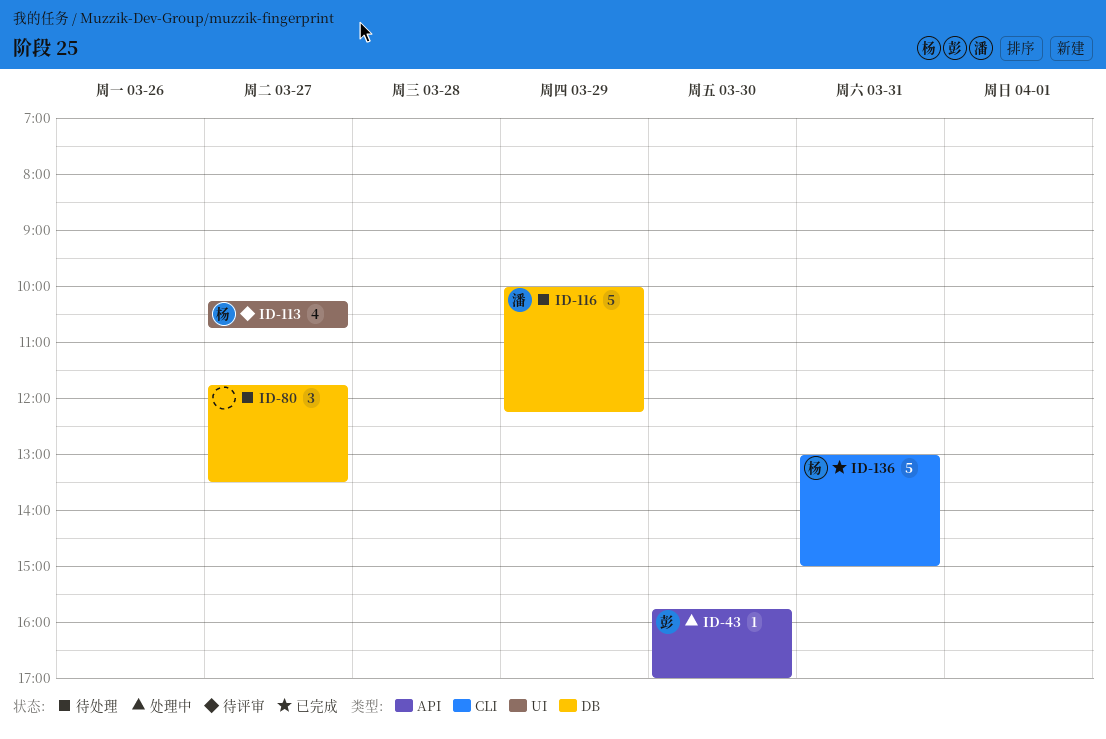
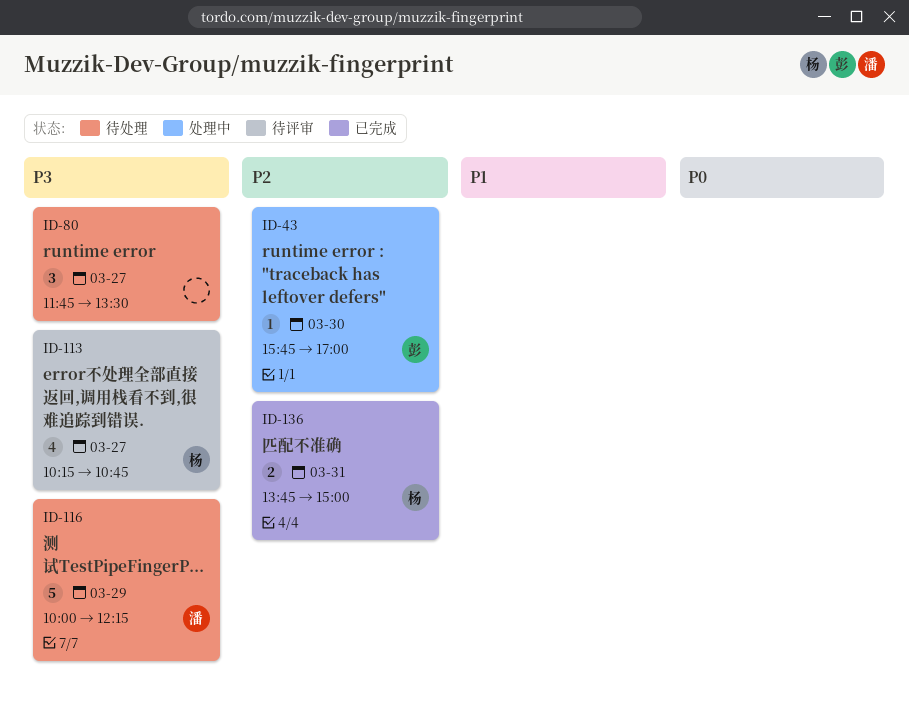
ID-136, estimate: 5 -> 2
ID-136, begins: 13:00 -> 13:45

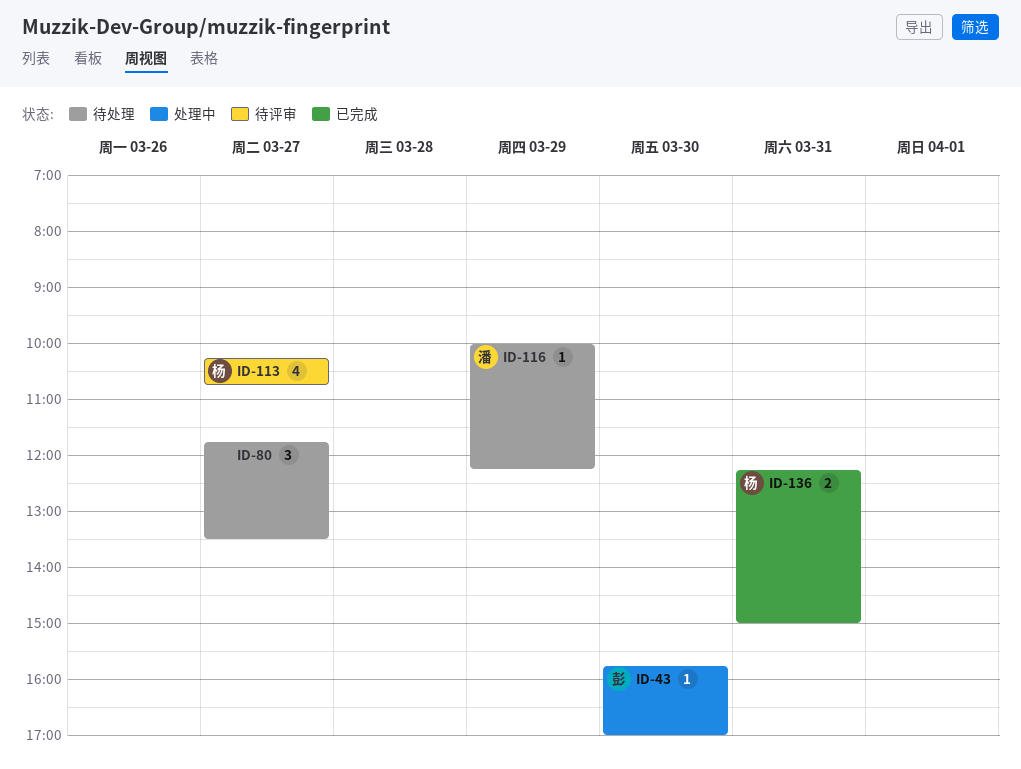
ID-116, estimate: 5 -> 1
ID-136, begins: 13:45 -> 12:15

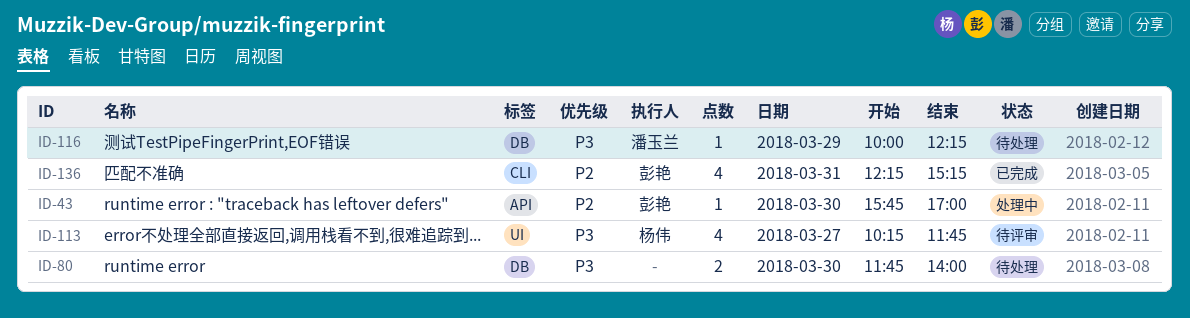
ID-80, estimate: 3 -> 2
ID-80, day: Mar 27 -> Mar 30
ID-80, ends: 13:30 -> 14:00
ID-113, ends: 10:45 -> 11:45
ID-136, owner: 杨伟 -> 彭艳
ID-136, estimate: 2 -> 4
ID-136, ends: 15:00 -> 15:15

